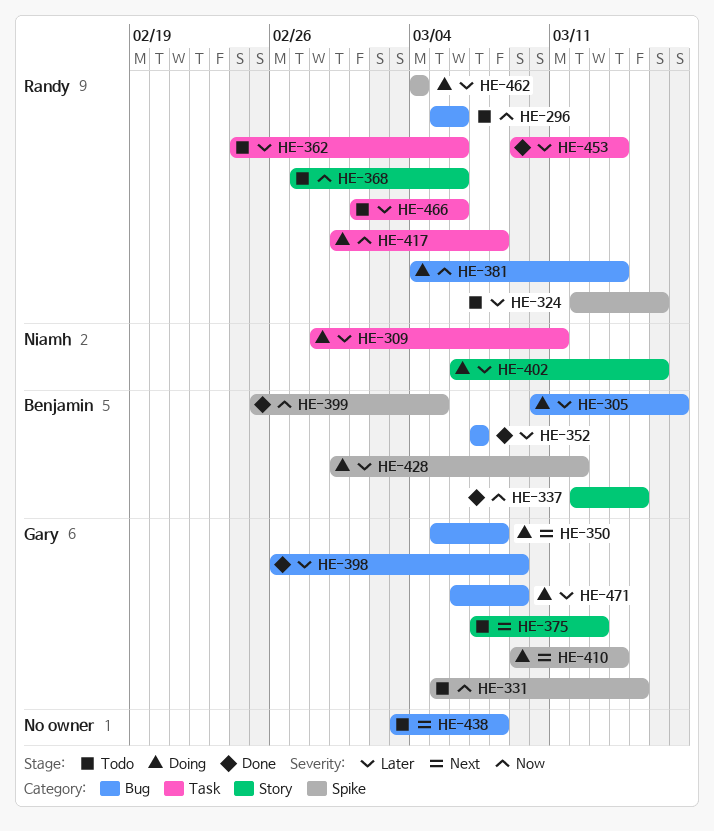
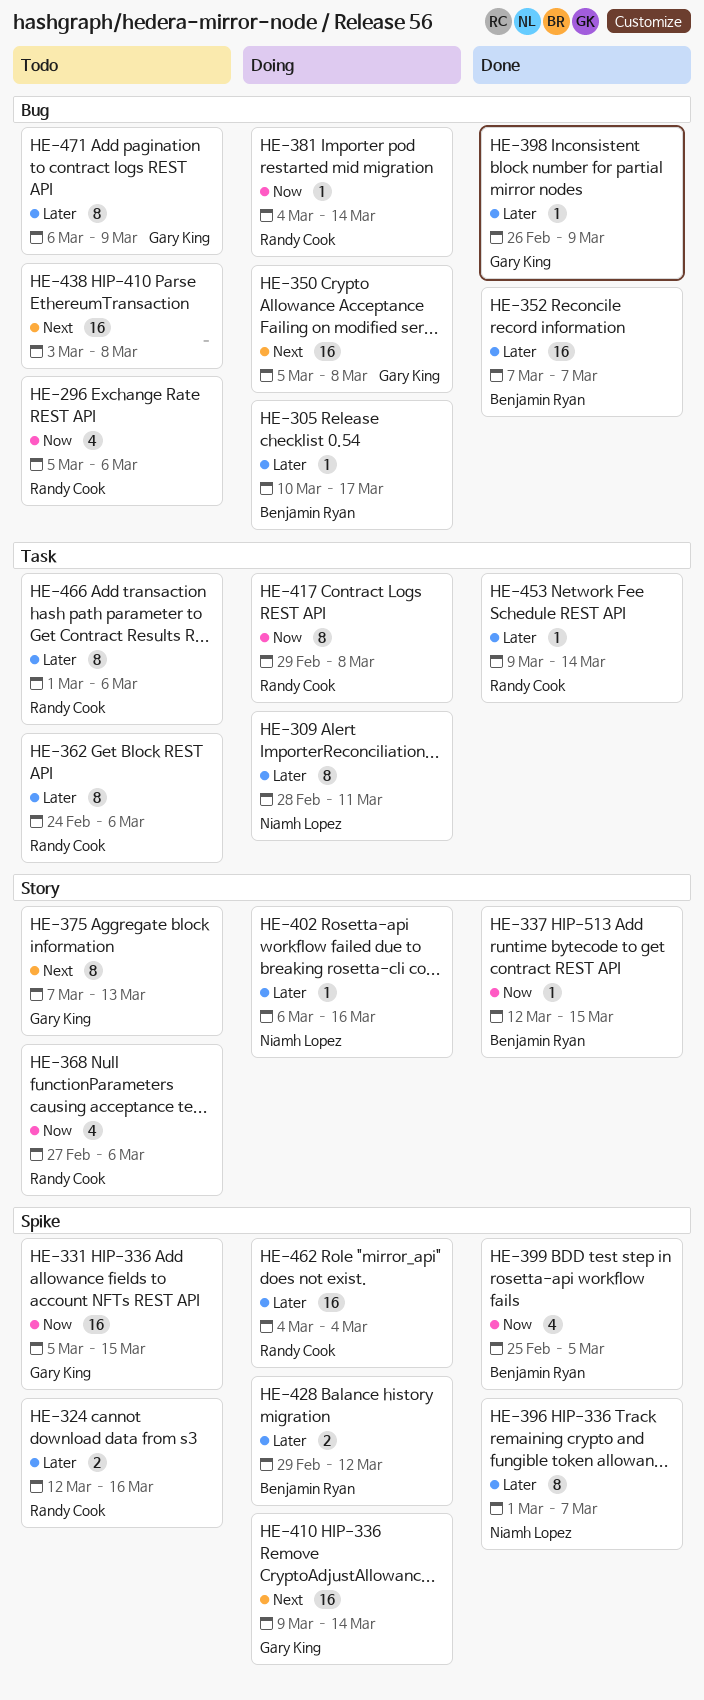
HE-396: none -> present
HE-471, status: Doing -> Todo

